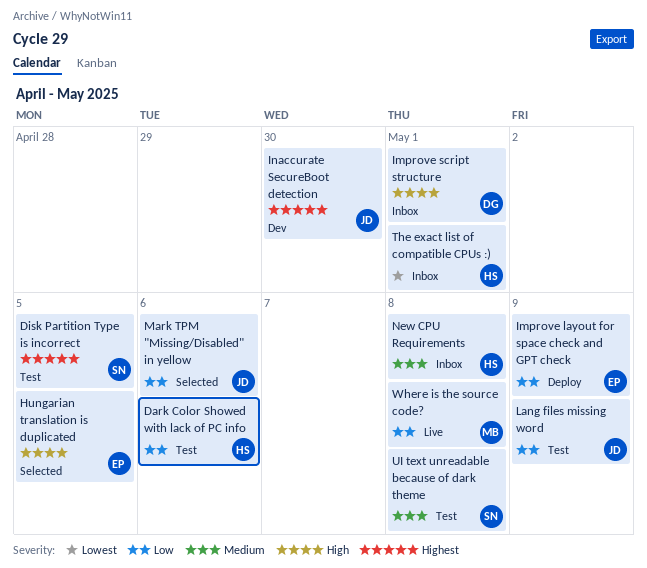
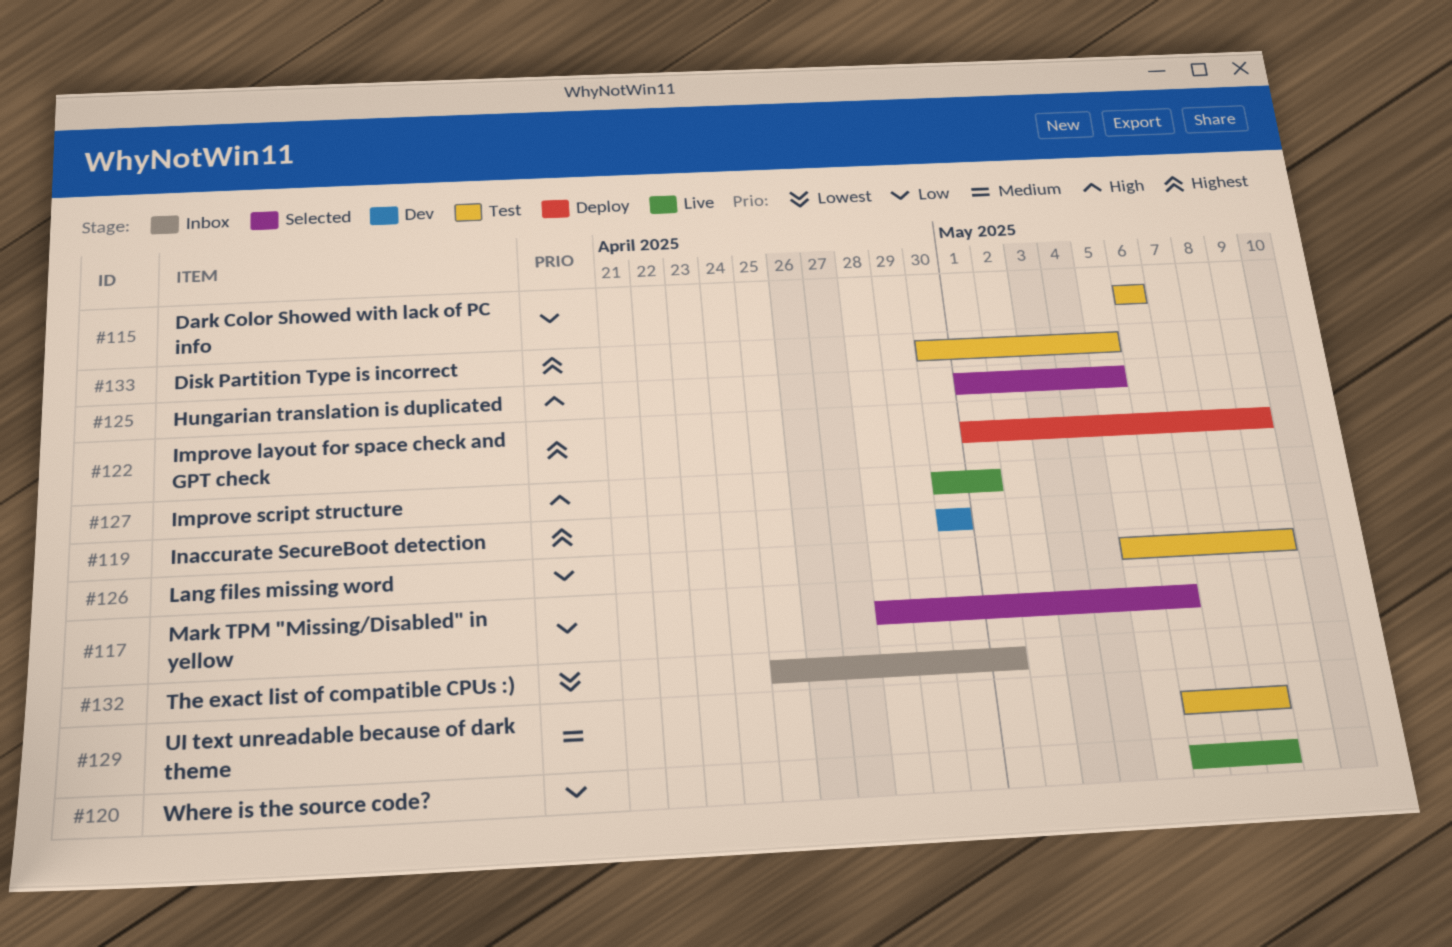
Improve layout for space check and GPT check, priority: Low -> Highest
Improve script structure, status: Inbox -> Live
New CPU Requirements: present -> none

